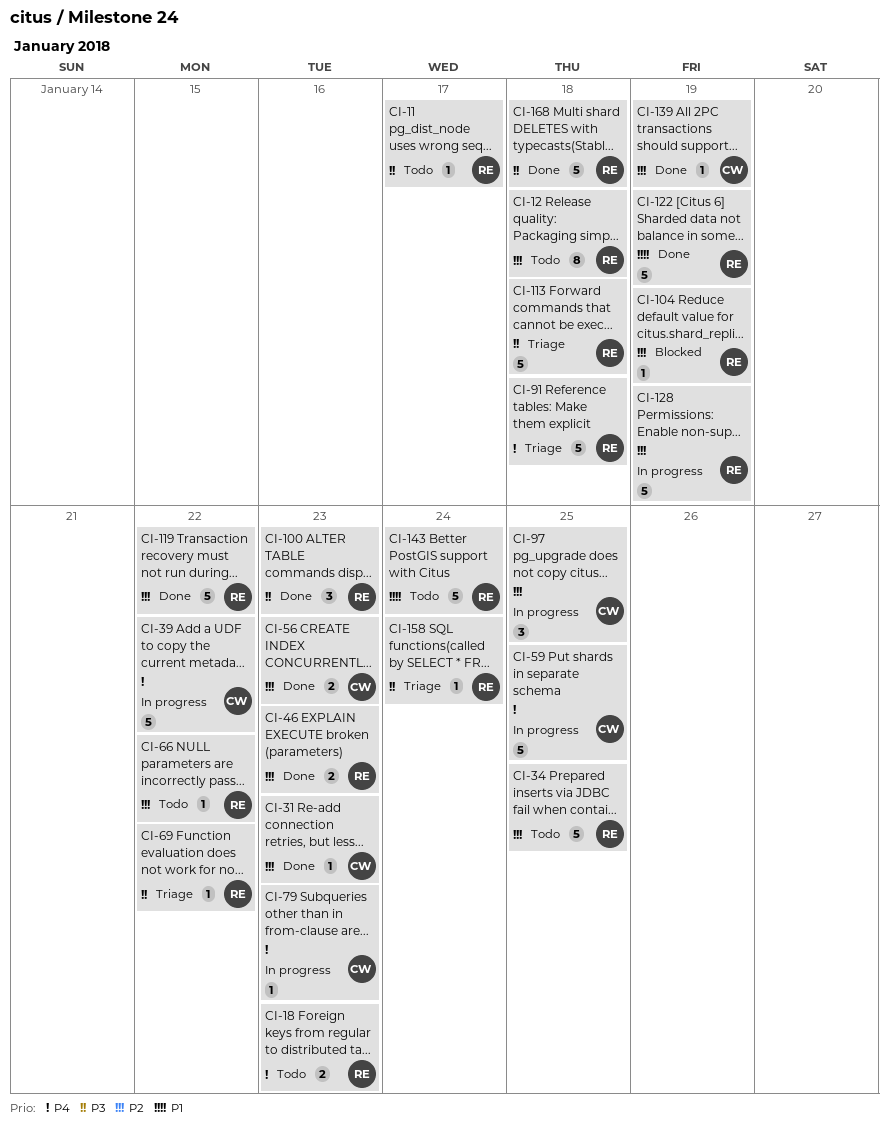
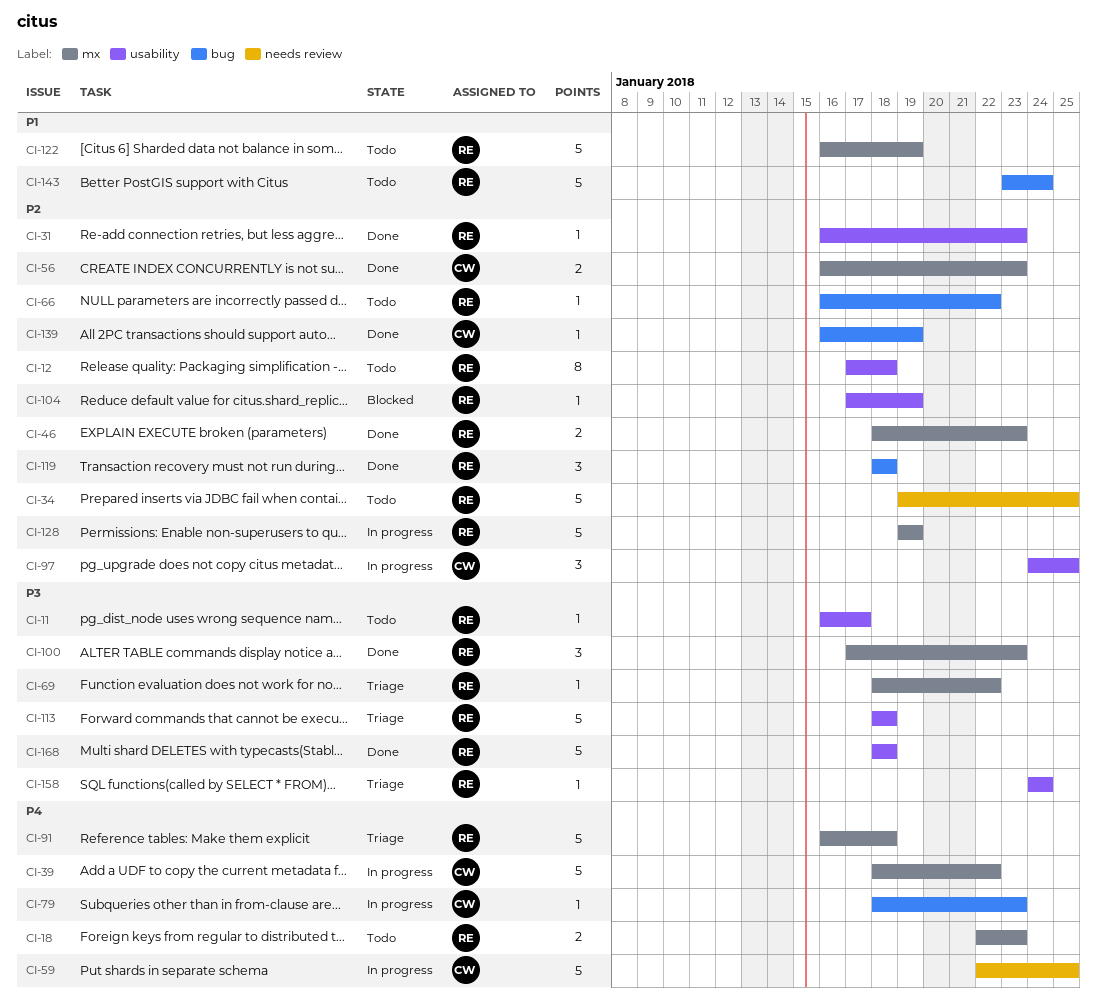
CI-31, owner: CW -> RE
CI-119, estimate: 5 -> 3
CI-119, due: Jan 22 -> Jan 18
CI-122, status: Done -> Todo

